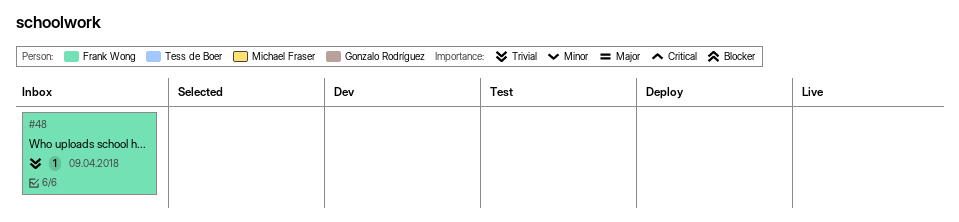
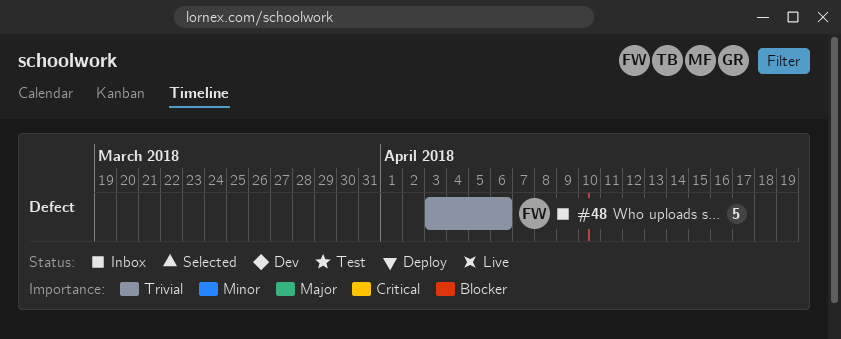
#48, estimate: 1 -> 5
#48, due: Apr 9 -> Apr 6

